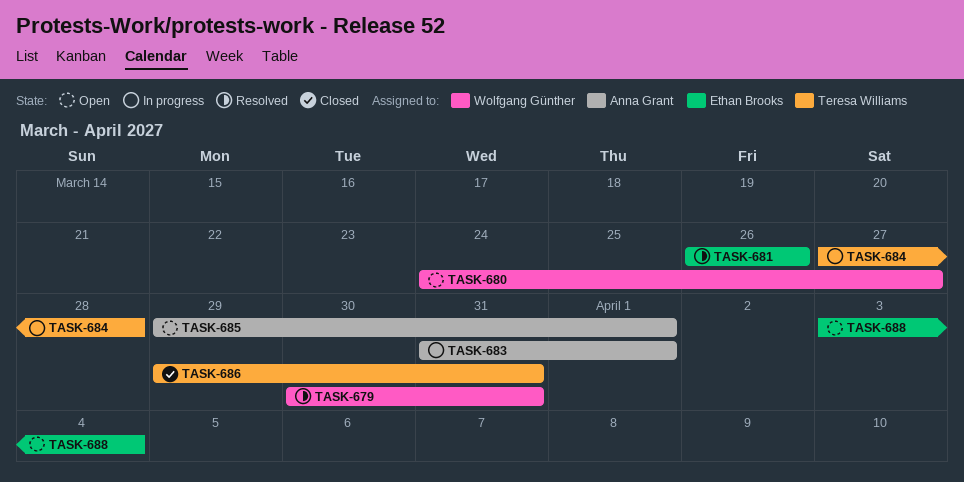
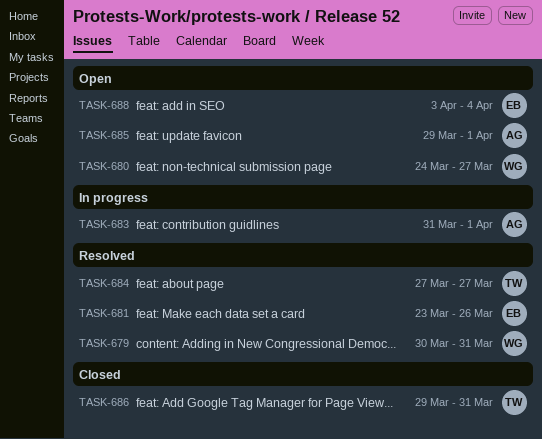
TASK-681, start: Mar 26 -> Mar 23
TASK-684, status: In progress -> Resolved
TASK-684, due: Mar 28 -> Mar 27

